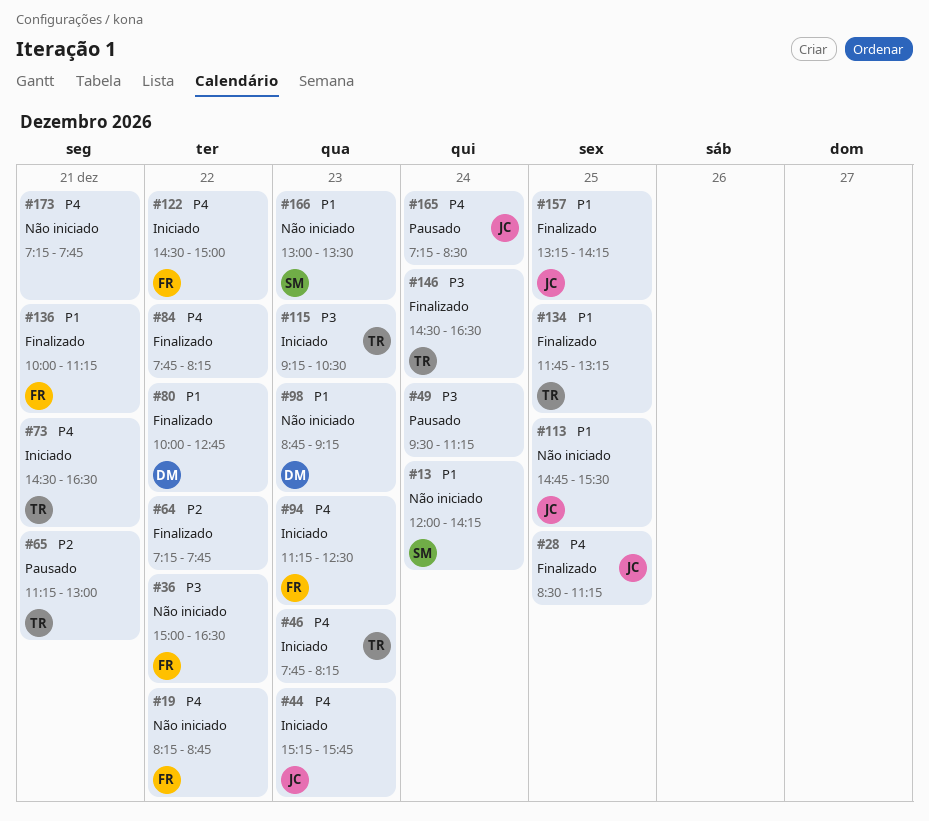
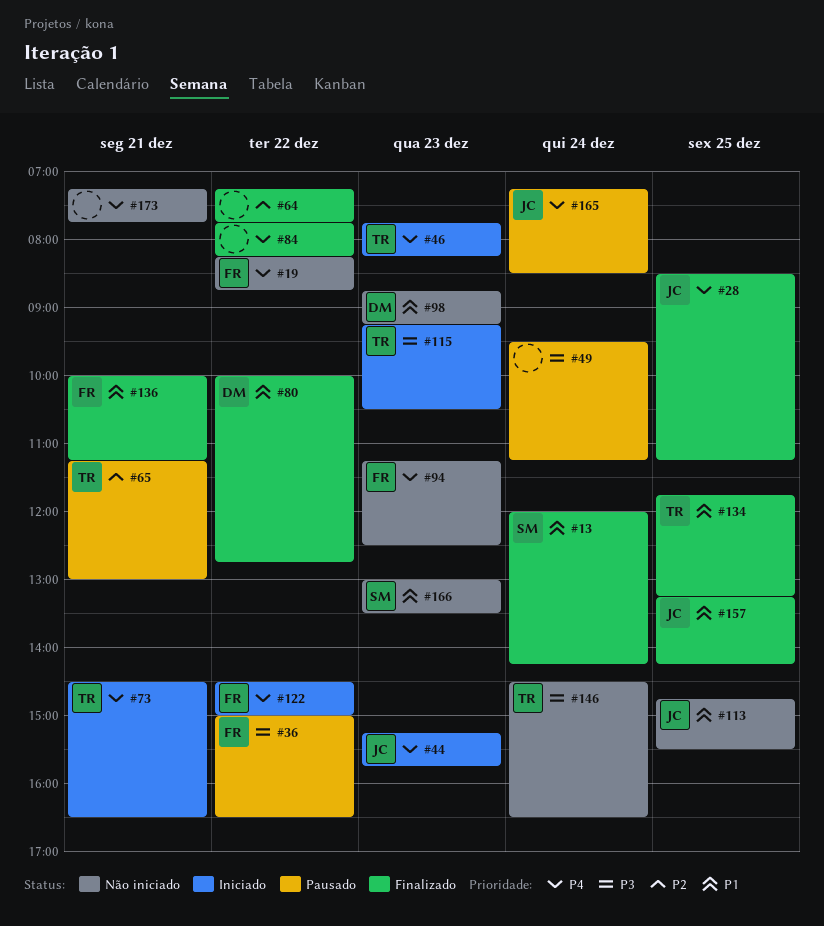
#13, status: Não iniciado -> Finalizado
#36, status: Não iniciado -> Pausado
#94, status: Iniciado -> Não iniciado
#146, status: Finalizado -> Não iniciado

